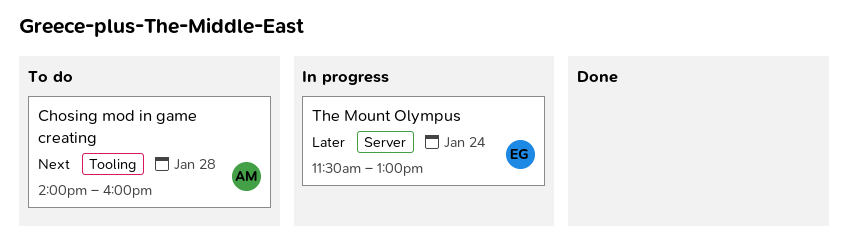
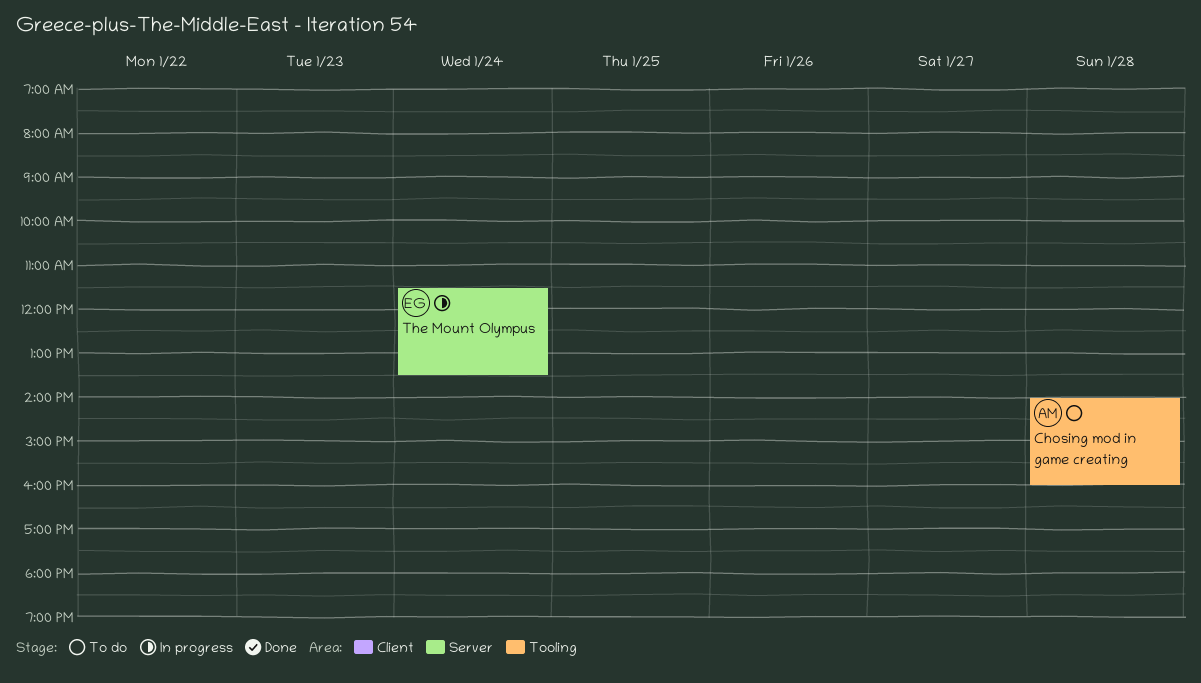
The Mount Olympus, ends: 13:00 -> 13:30

